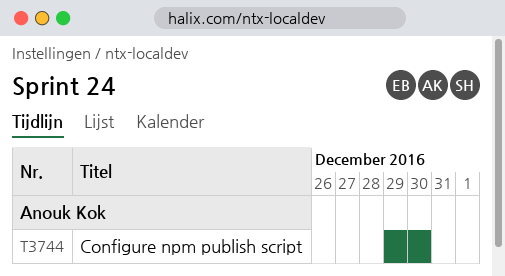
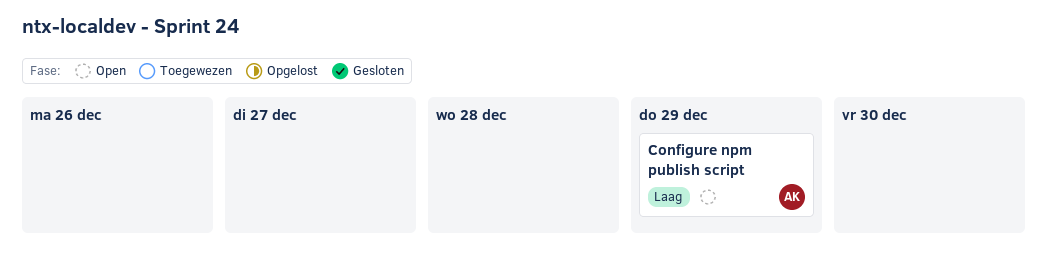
Configure npm publish script, due: Dec 30 -> Dec 29

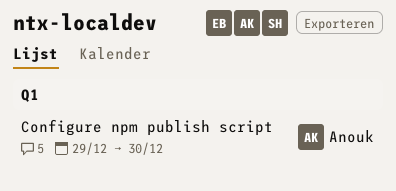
Configure npm publish script, due: Dec 29 -> Dec 30

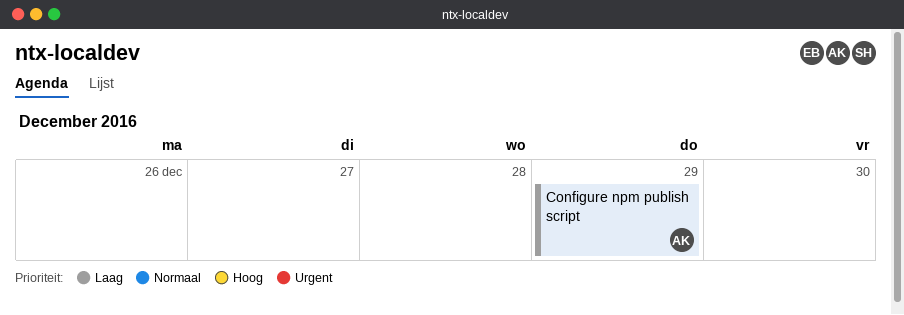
Configure npm publish script, due: Dec 30 -> Dec 29

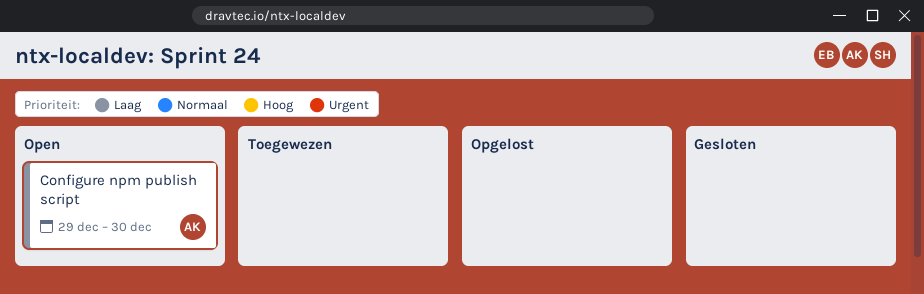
Configure npm publish script, due: Dec 29 -> Dec 30

